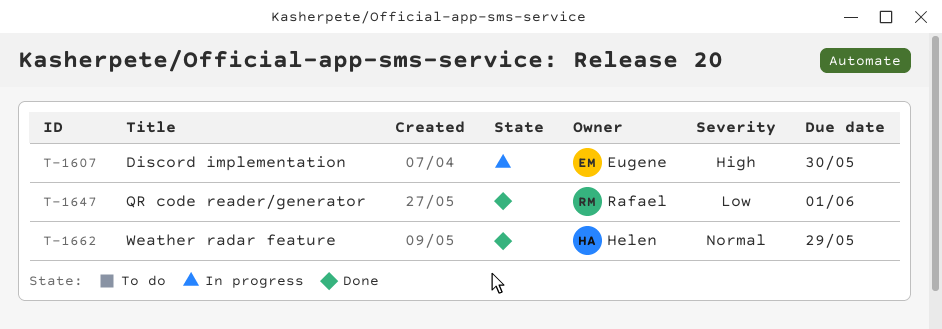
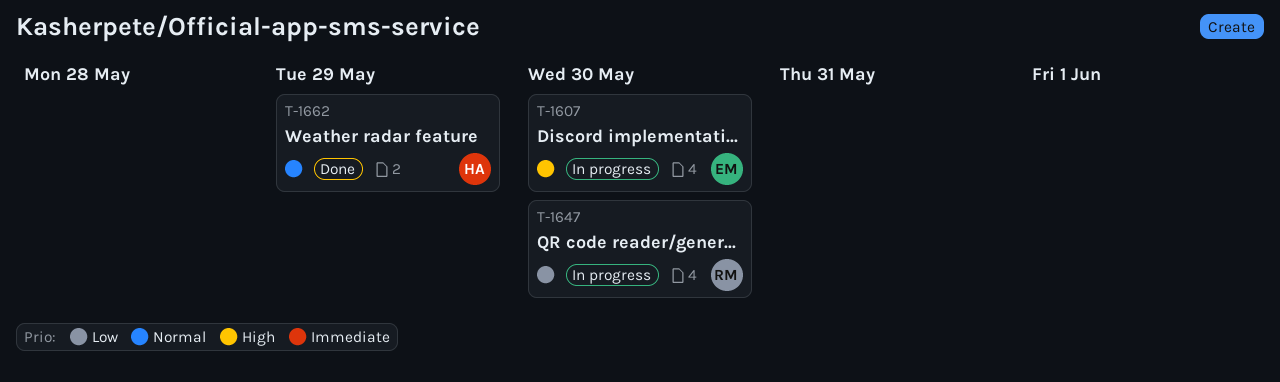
T-1647, status: Done -> In progress
T-1647, due: Jun 1 -> May 30

